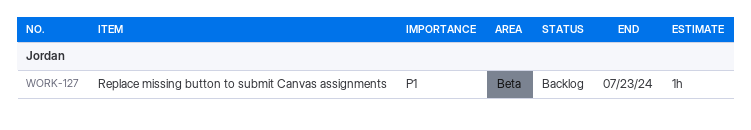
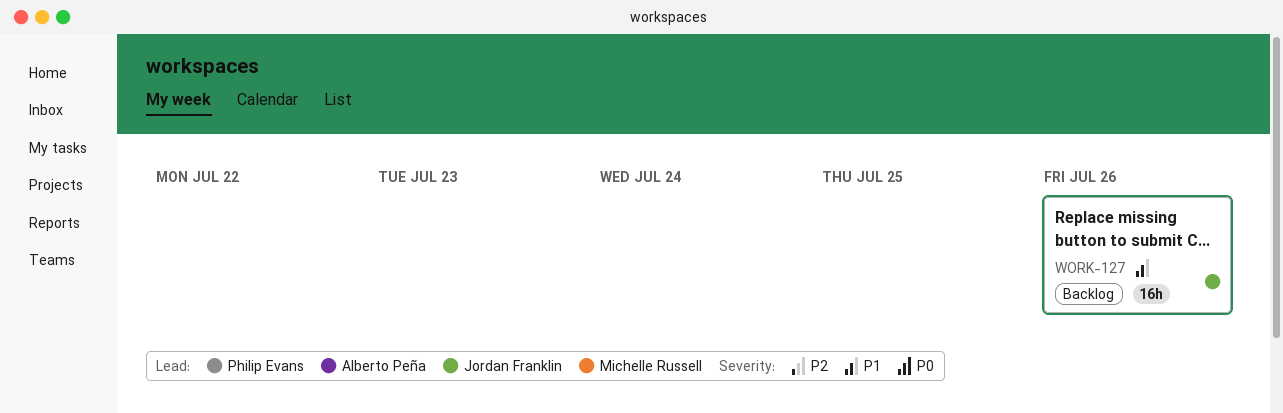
WORK-127, estimate: 1h -> 16h
WORK-127, due: Jul 23 -> Jul 26

